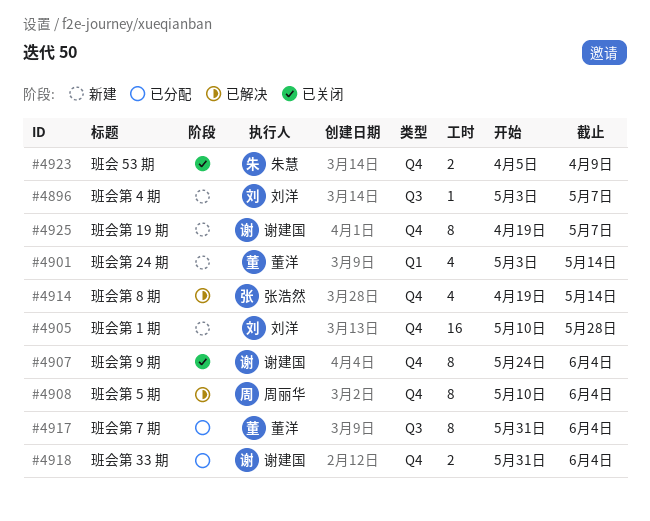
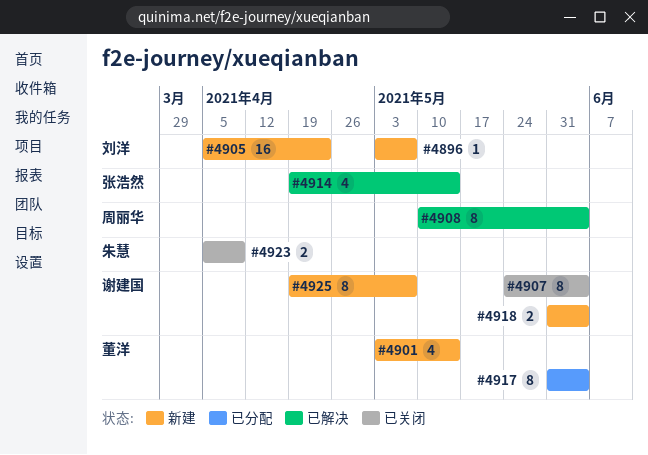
#4905, start: May 10 -> Apr 5
#4905, due: May 28 -> Apr 23
#4918, status: 已分配 -> 新建

